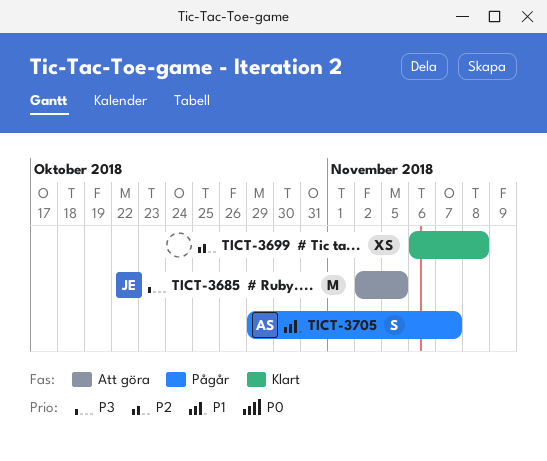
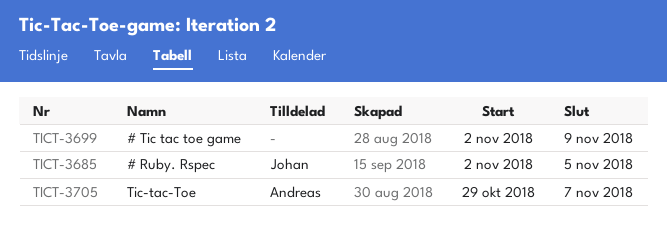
TICT-3699, start: Nov 6 -> Nov 2
TICT-3699, due: Nov 8 -> Nov 9

